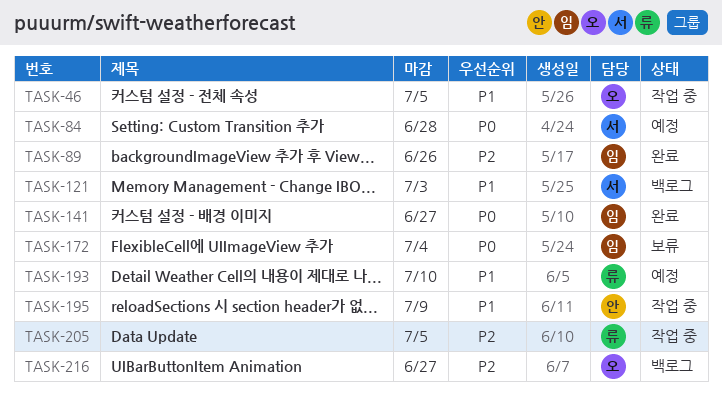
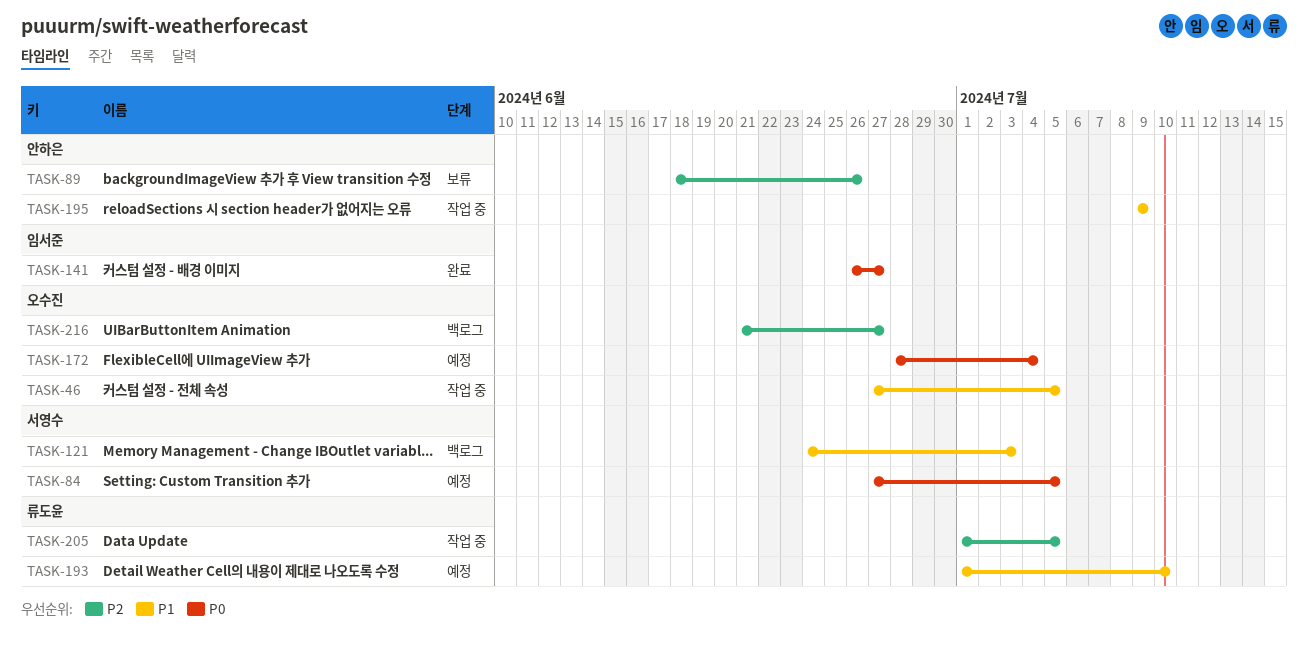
TASK-84, due: Jun 28 -> Jul 5
TASK-89, status: 완료 -> 보류
TASK-89, owner: 임서준 -> 안하은
TASK-172, status: 보류 -> 예정
TASK-172, owner: 임서준 -> 오수진

